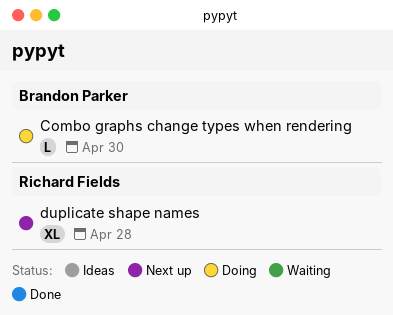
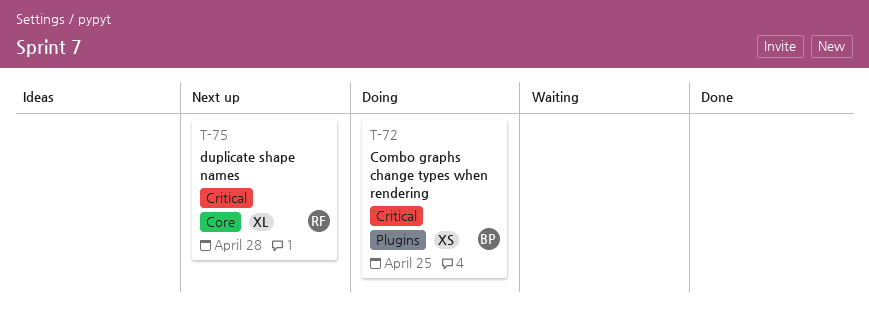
Combo graphs change types when rendering, estimate: L -> XS
Combo graphs change types when rendering, due: Apr 30 -> Apr 25

